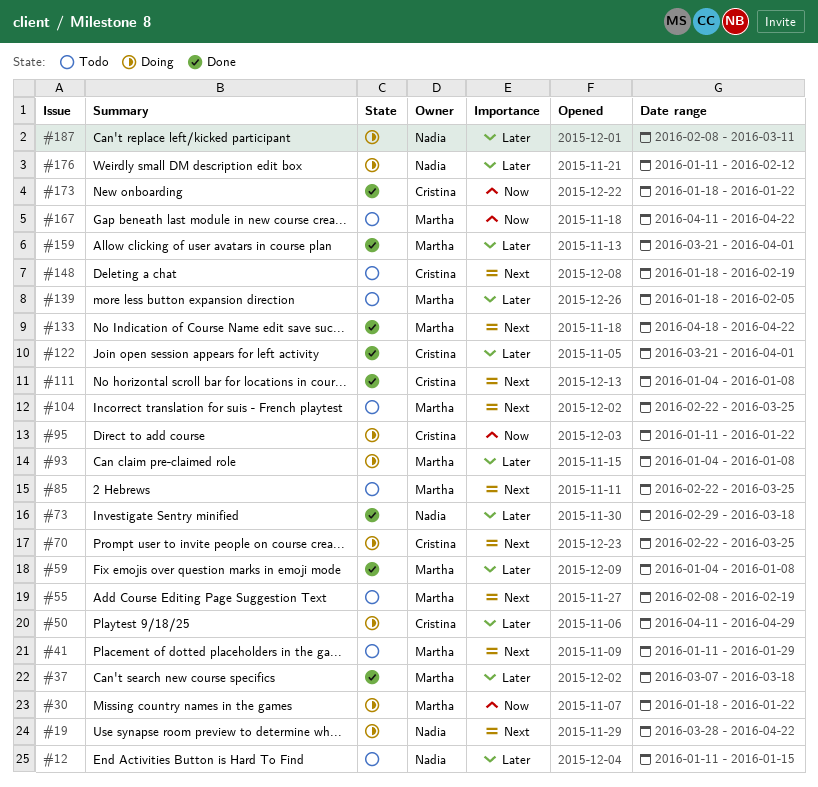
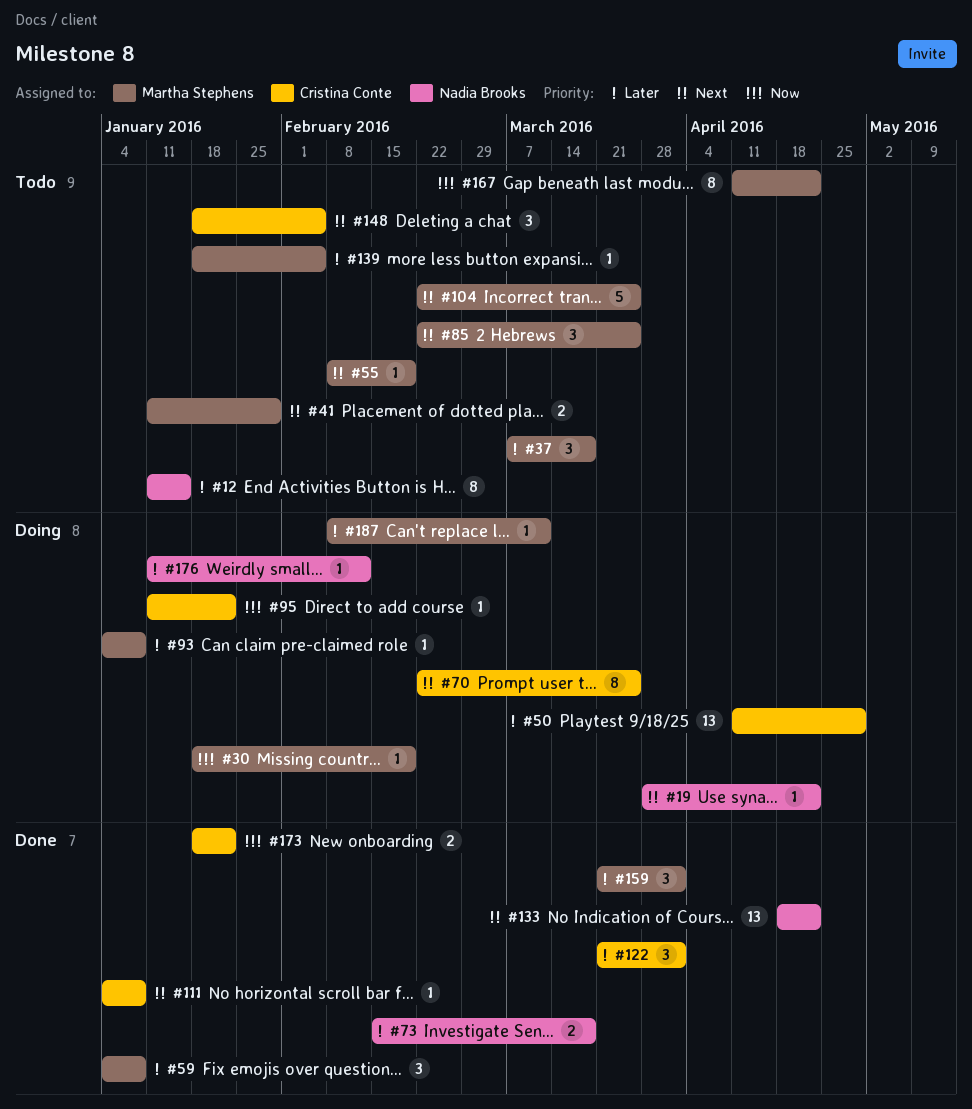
#30, due: Jan 22 -> Feb 19
#37, status: Done -> Todo
#73, start: Feb 29 -> Feb 15
#133, owner: Martha Stephens -> Nadia Brooks
#148, due: Feb 19 -> Feb 5
#187, owner: Nadia Brooks -> Martha Stephens

